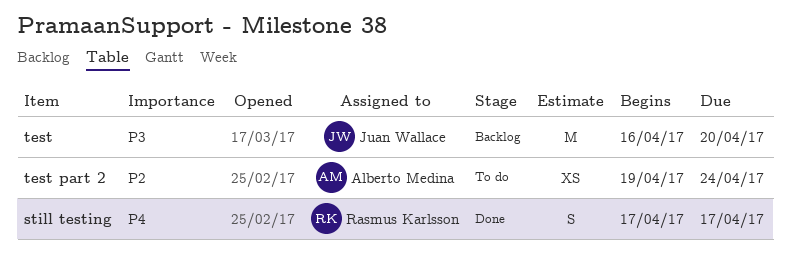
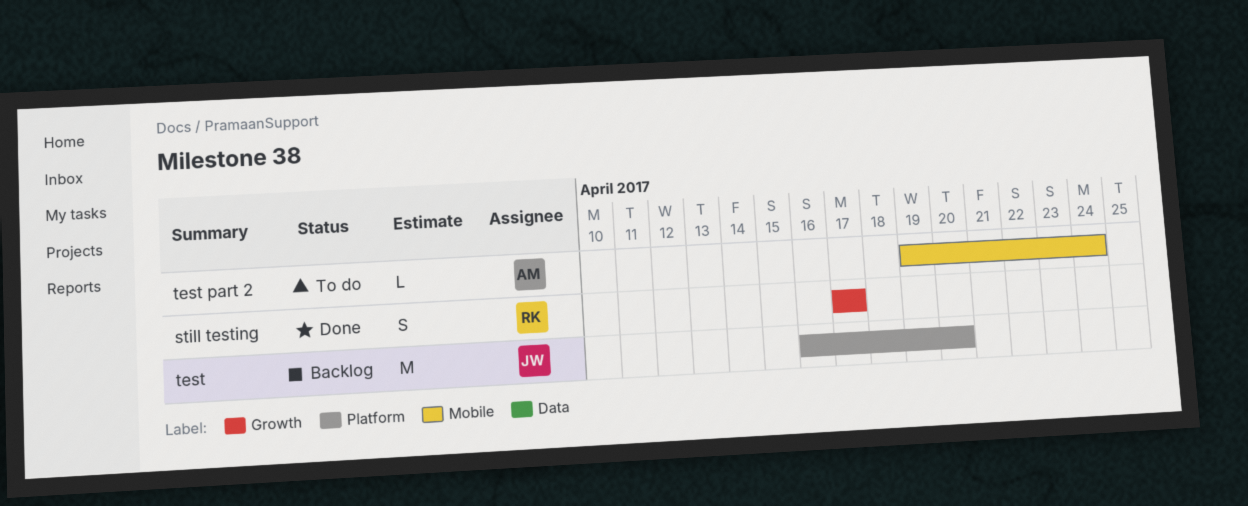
test part 2, estimate: XS -> L

